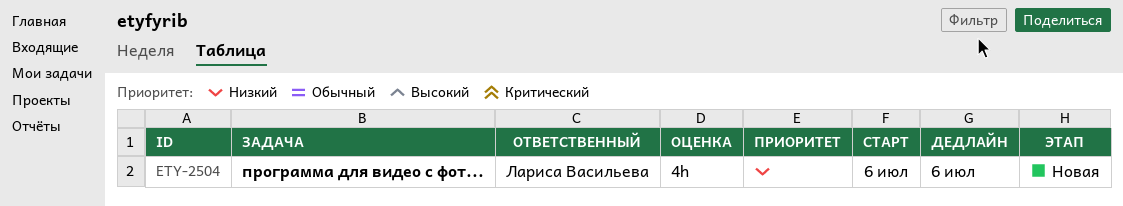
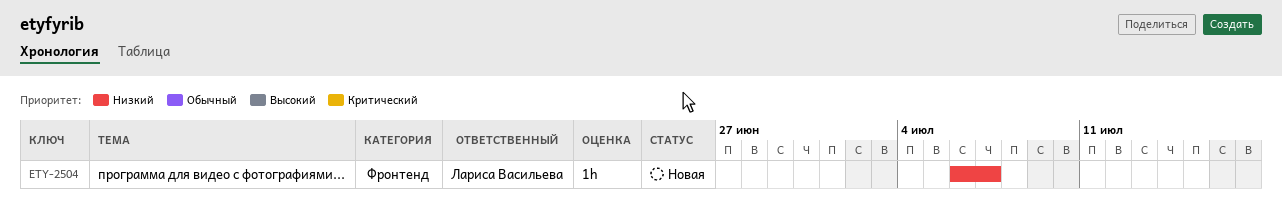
ETY-2504, estimate: 4h -> 1h
ETY-2504, due: Jul 6 -> Jul 7

